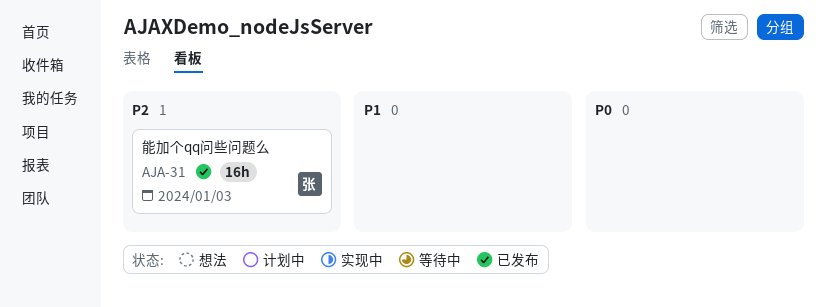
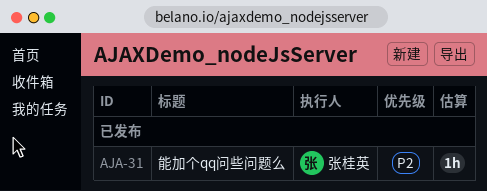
AJA-31, estimate: 16h -> 1h

